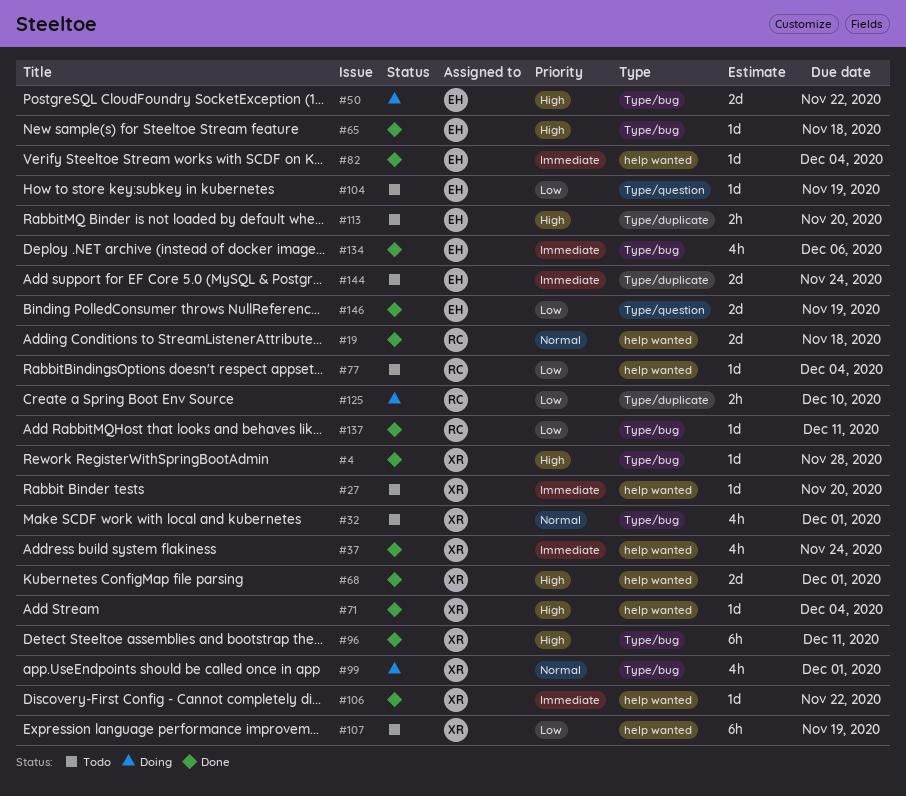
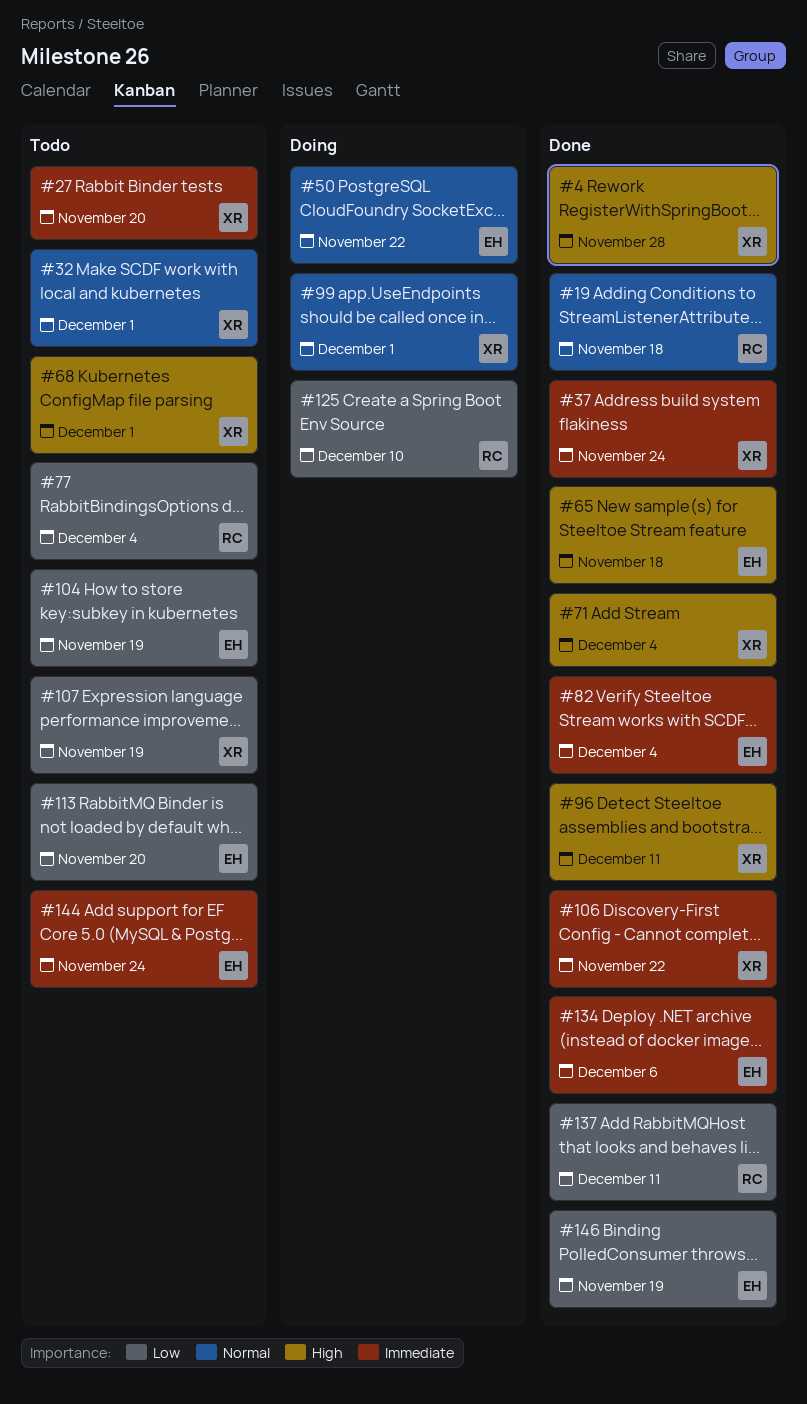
#50, priority: High -> Normal
#68, status: Done -> Todo
#113, priority: High -> Low

